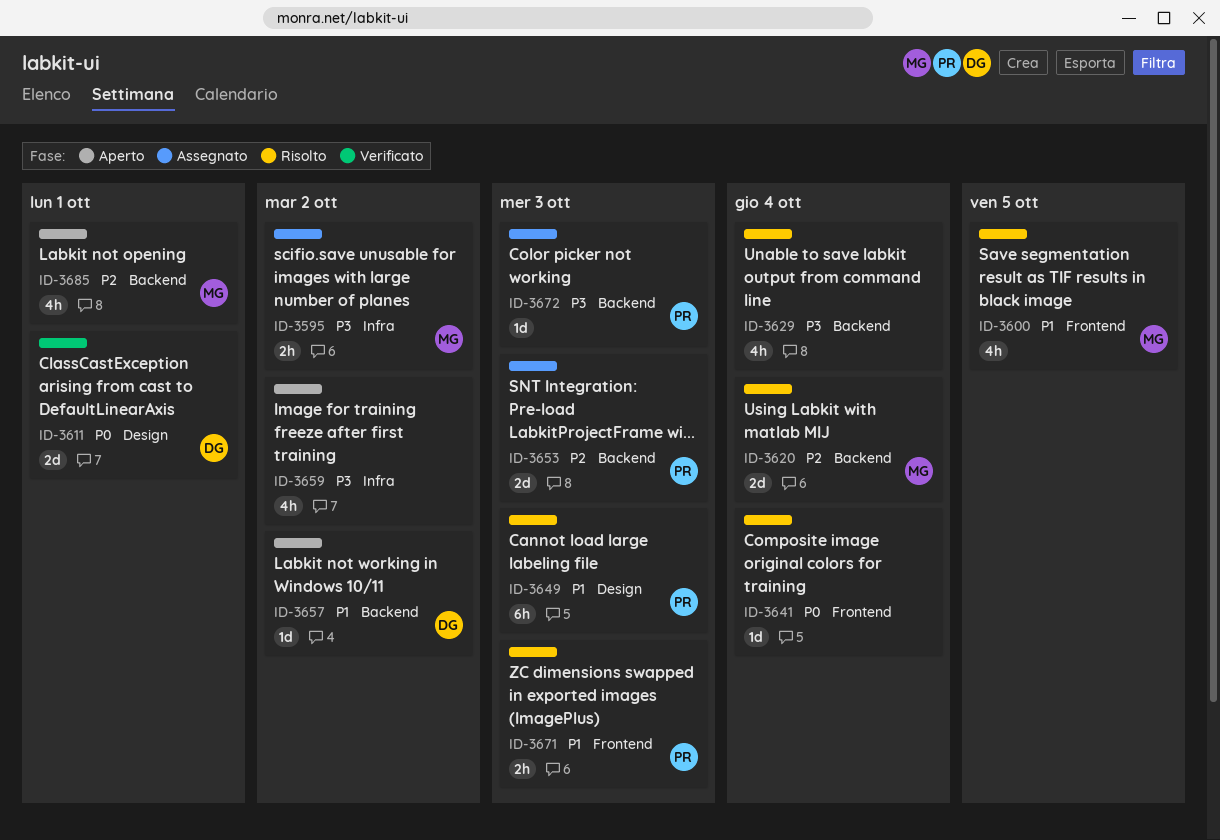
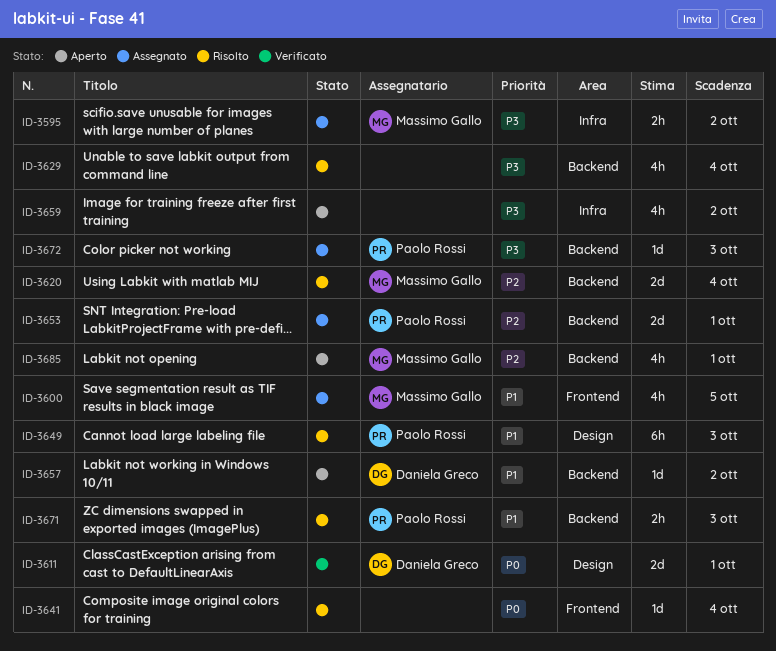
ID-3600, status: Risolto -> Assegnato
ID-3653, due: Oct 3 -> Oct 1
ID-3671, label: Frontend -> Backend

